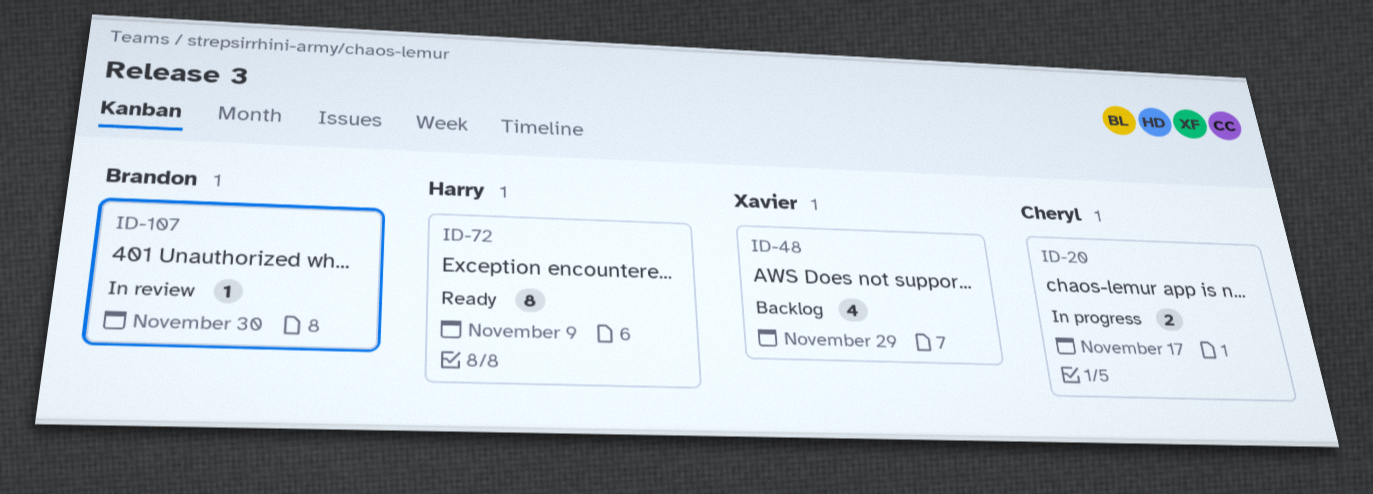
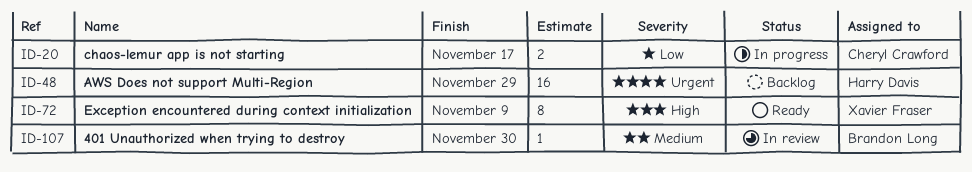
ID-48, owner: Xavier Fraser -> Harry Davis
ID-48, estimate: 4 -> 16
ID-72, owner: Harry Davis -> Xavier Fraser

